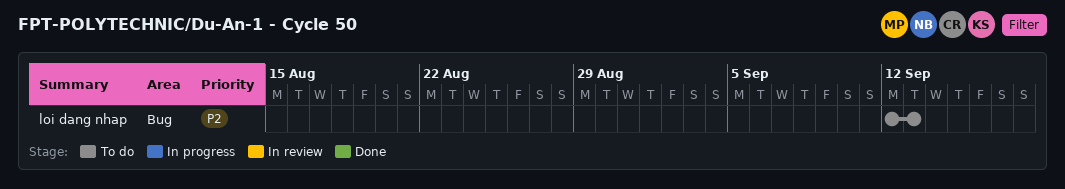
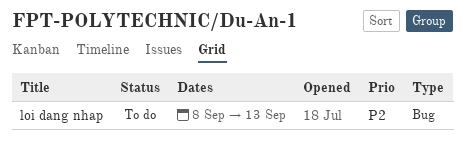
loi dang nhap, start: Sep 12 -> Sep 8

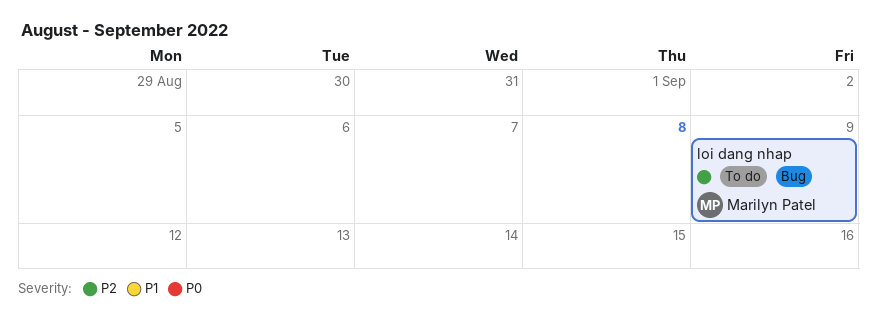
loi dang nhap, due: Sep 13 -> Sep 9

